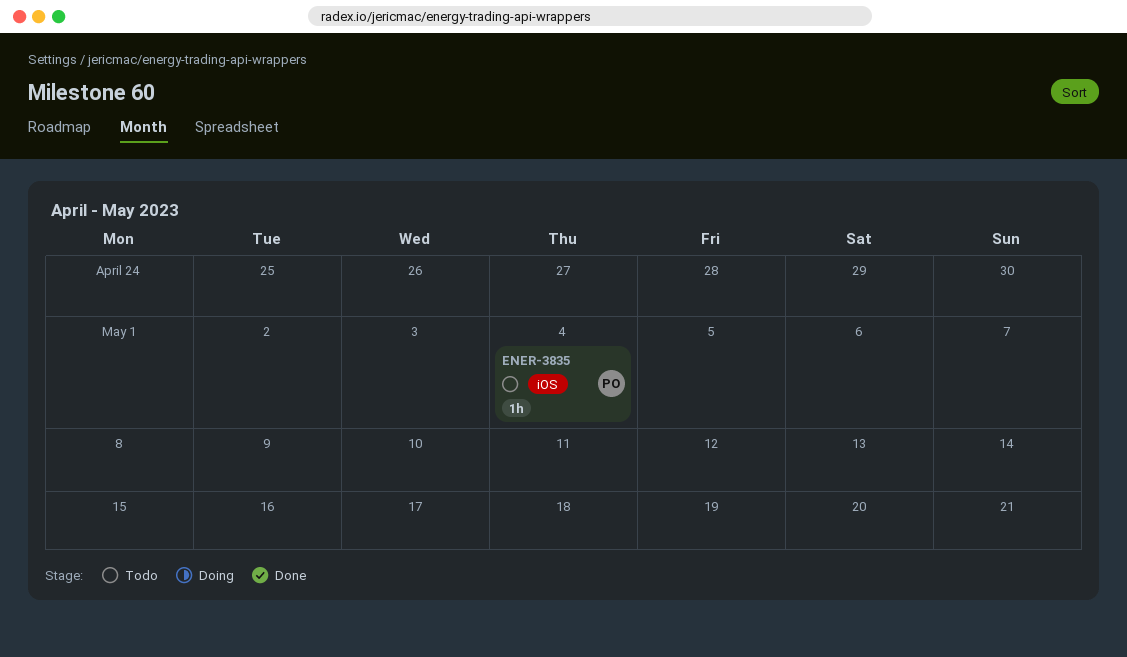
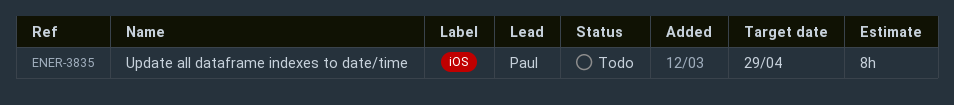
ENER-3835, estimate: 1h -> 8h
ENER-3835, due: May 4 -> Apr 29

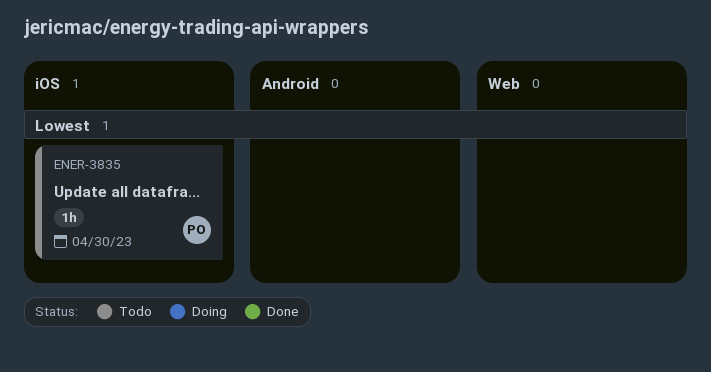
ENER-3835, estimate: 8h -> 1h
ENER-3835, due: Apr 29 -> Apr 30

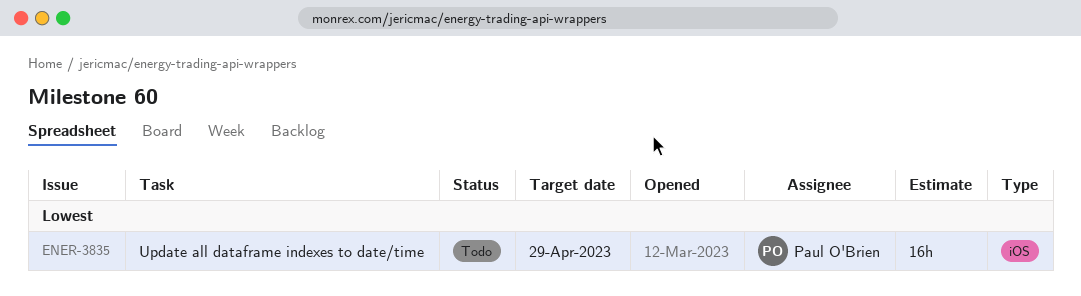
ENER-3835, estimate: 1h -> 16h
ENER-3835, due: Apr 30 -> Apr 29

